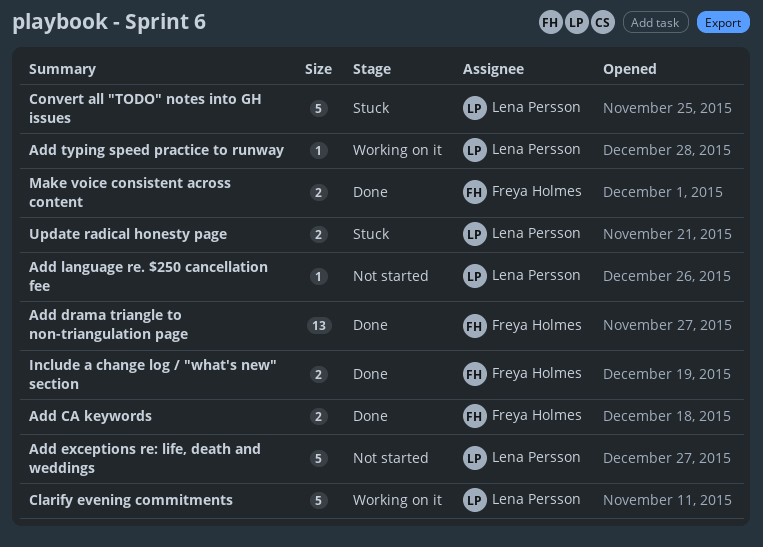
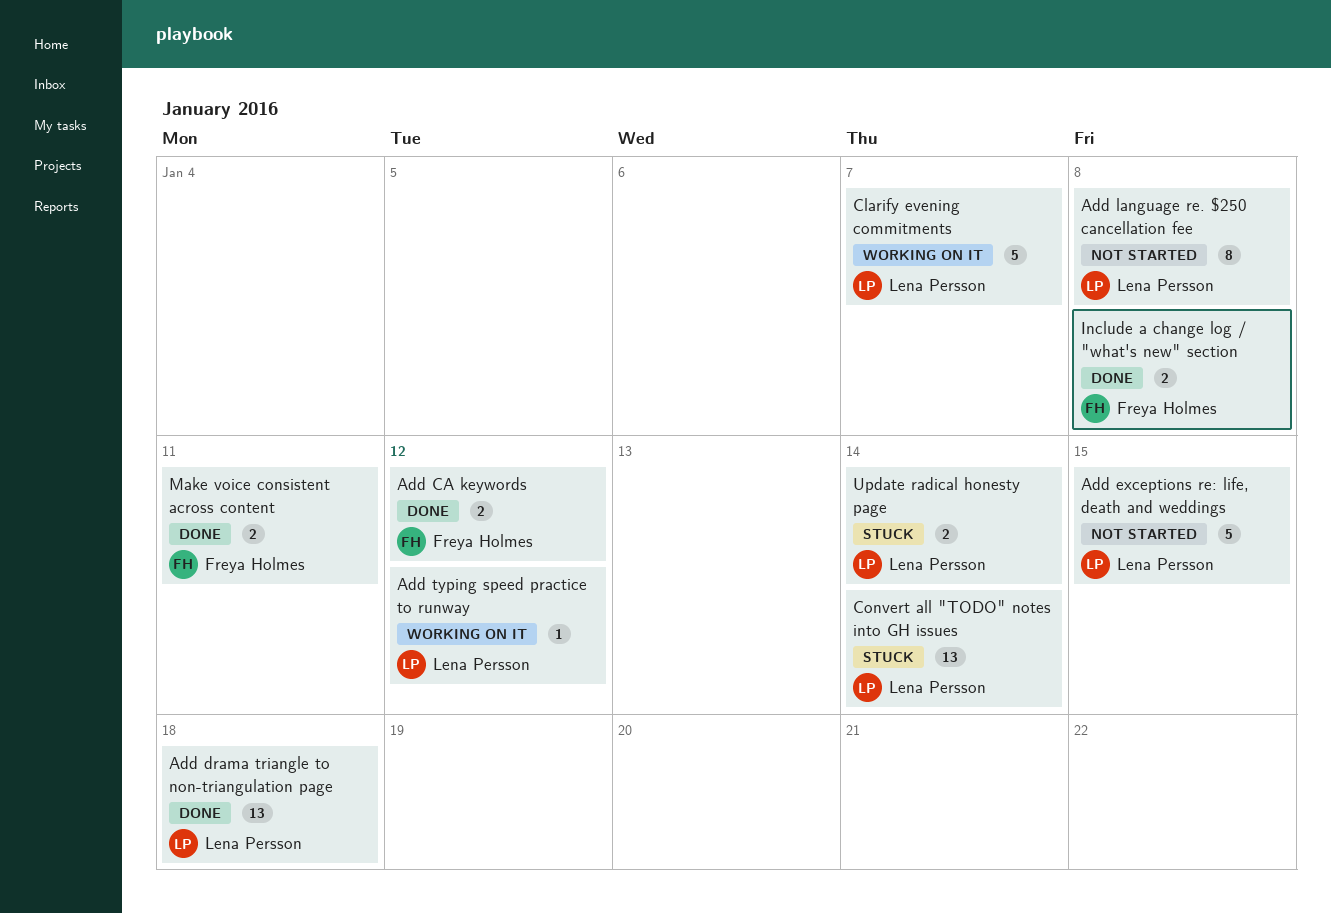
Add drama triangle to non-triangulation page, owner: Freya Holmes -> Lena Persson
Add language re. $250 cancellation fee, estimate: 1 -> 8
Convert all "TODO" notes into GH issues, estimate: 5 -> 13

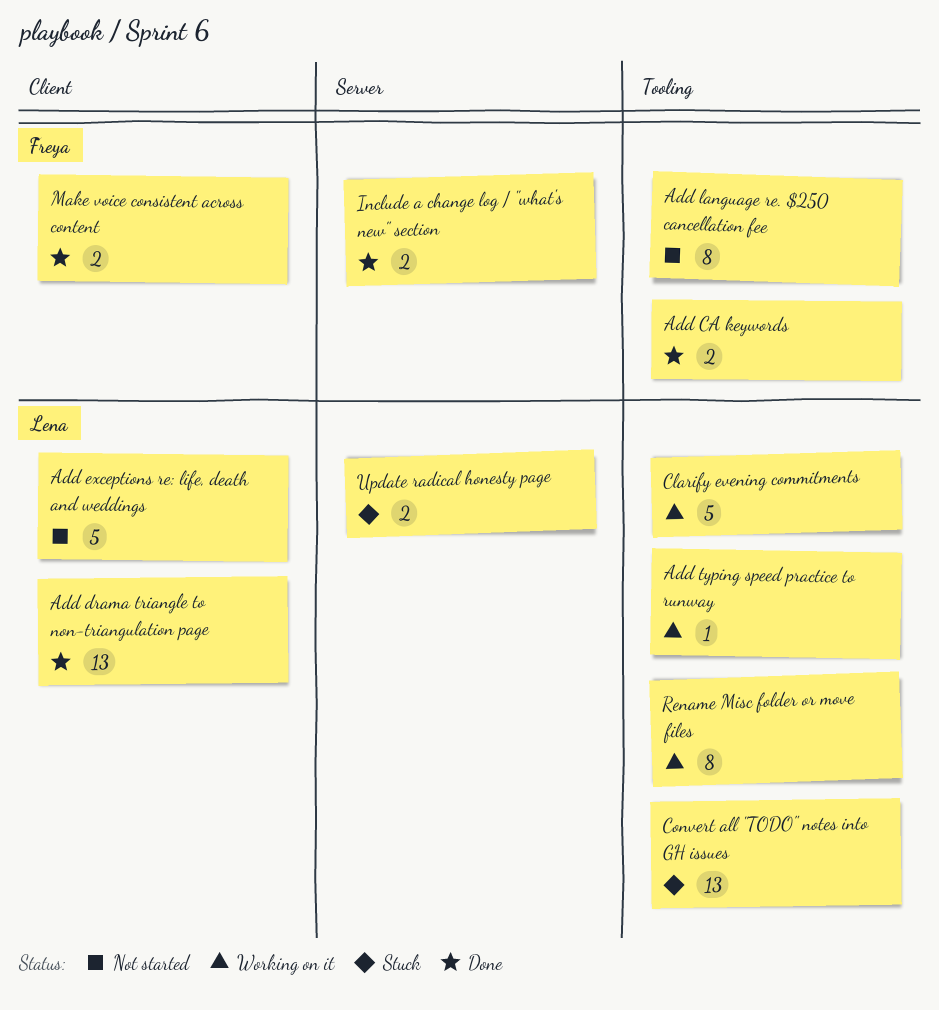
Add language re. $250 cancellation fee, owner: Lena Persson -> Freya Holmes
Rename Misc folder or move files: none -> present

